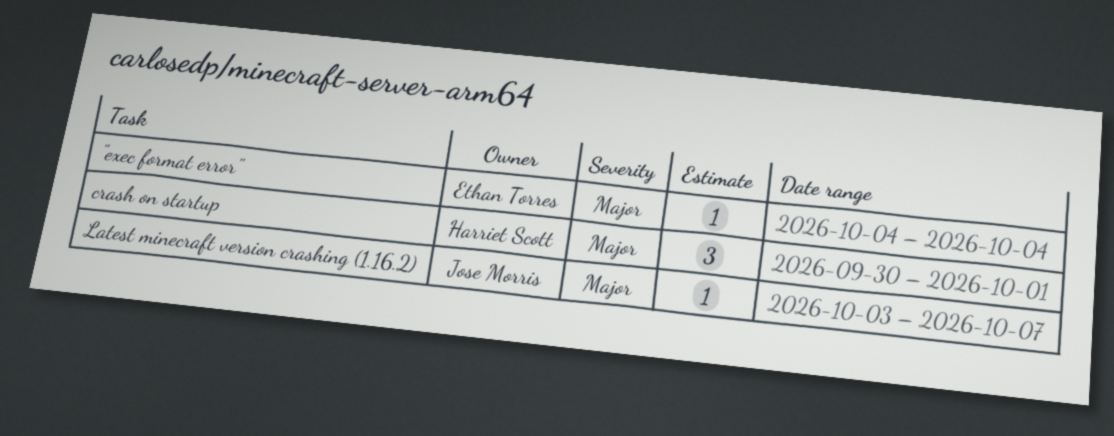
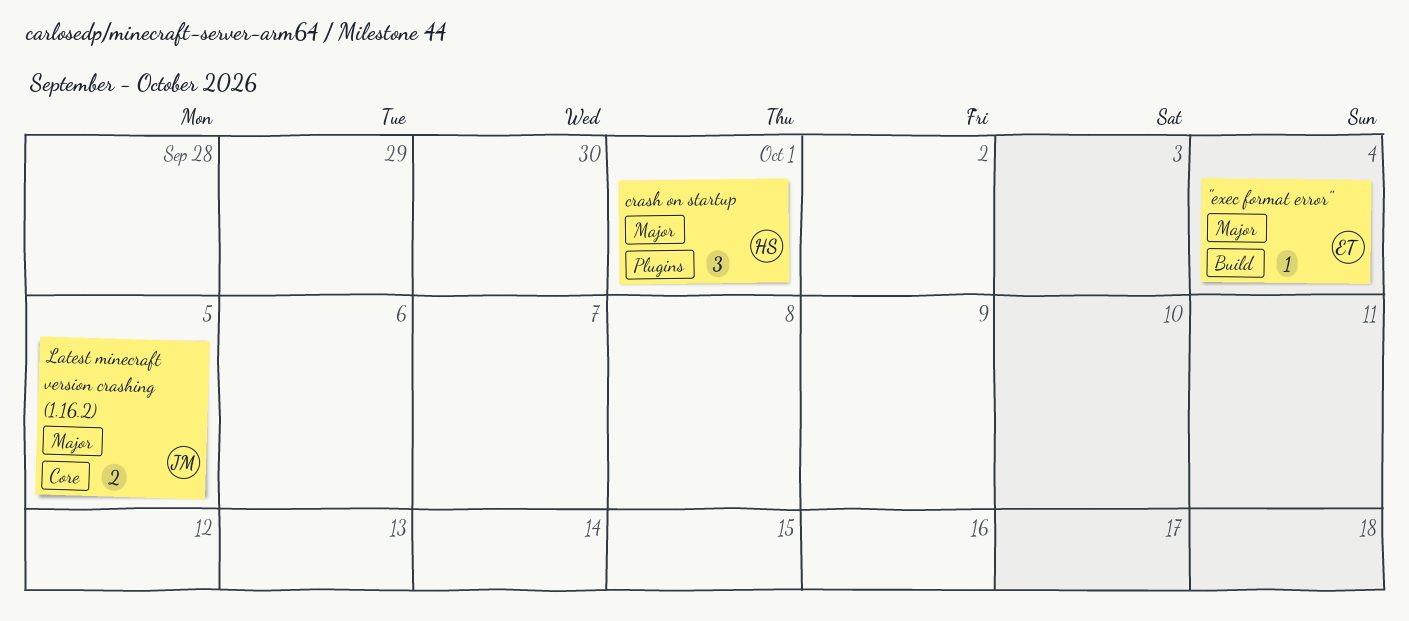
Latest minecraft version crashing (1.16.2), estimate: 1 -> 2
Latest minecraft version crashing (1.16.2), due: Oct 7 -> Oct 5

